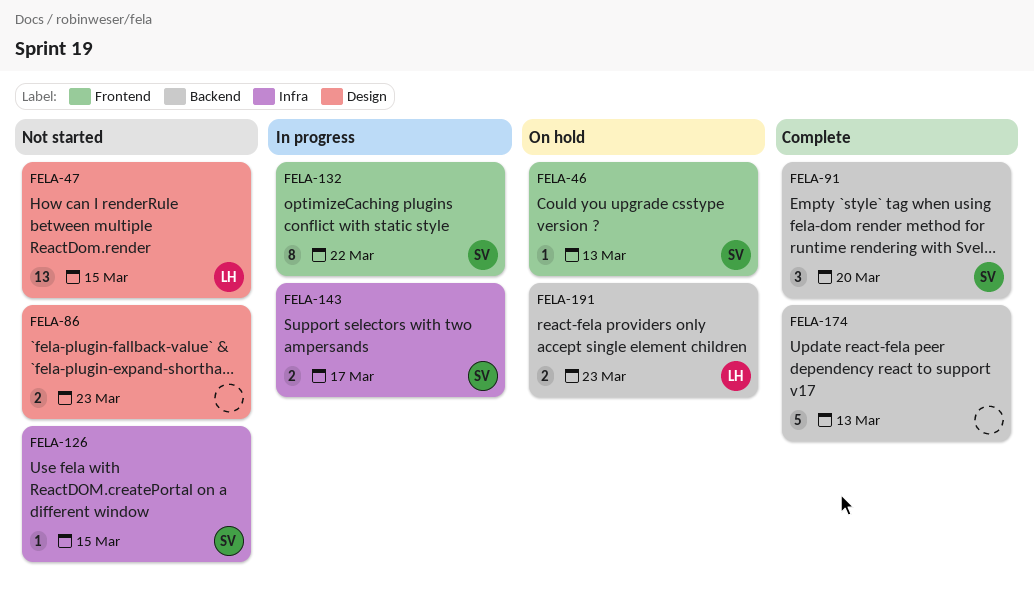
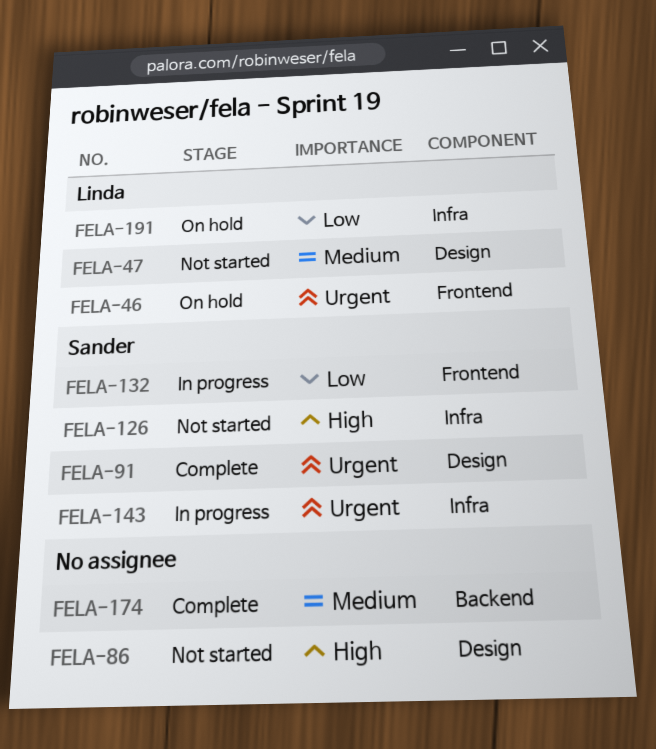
FELA-46, owner: Sander -> Linda
FELA-91, label: Backend -> Design
FELA-191, label: Backend -> Infra

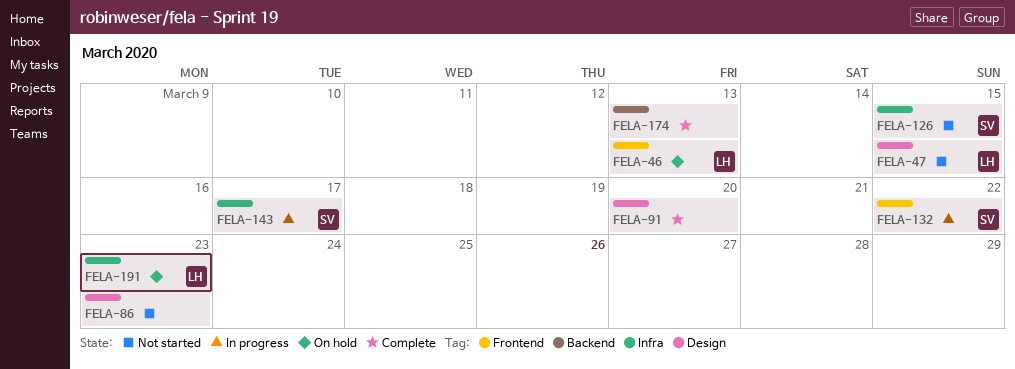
FELA-91, owner: Sander -> none

